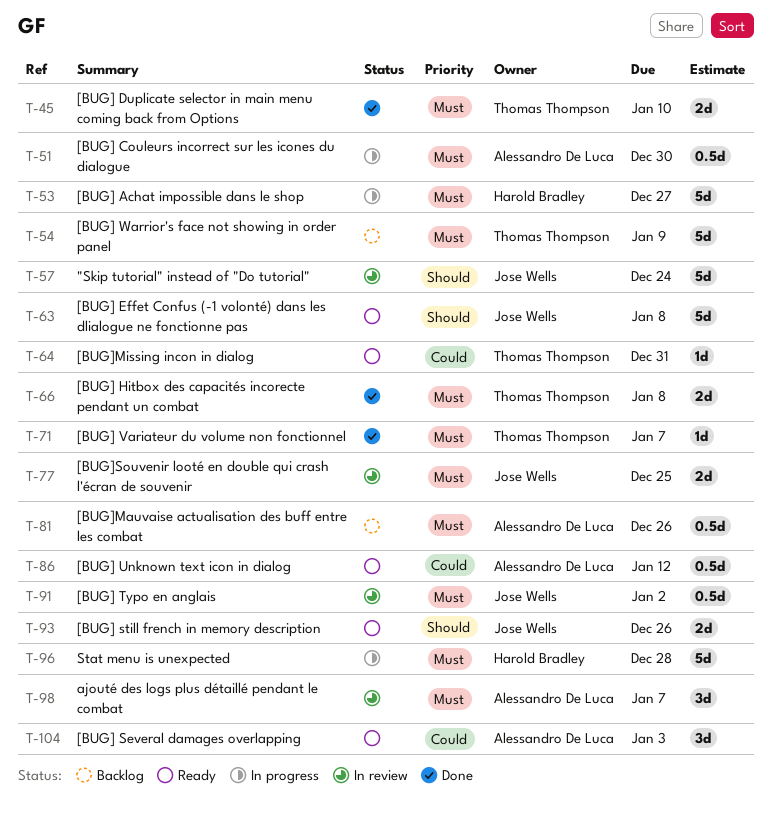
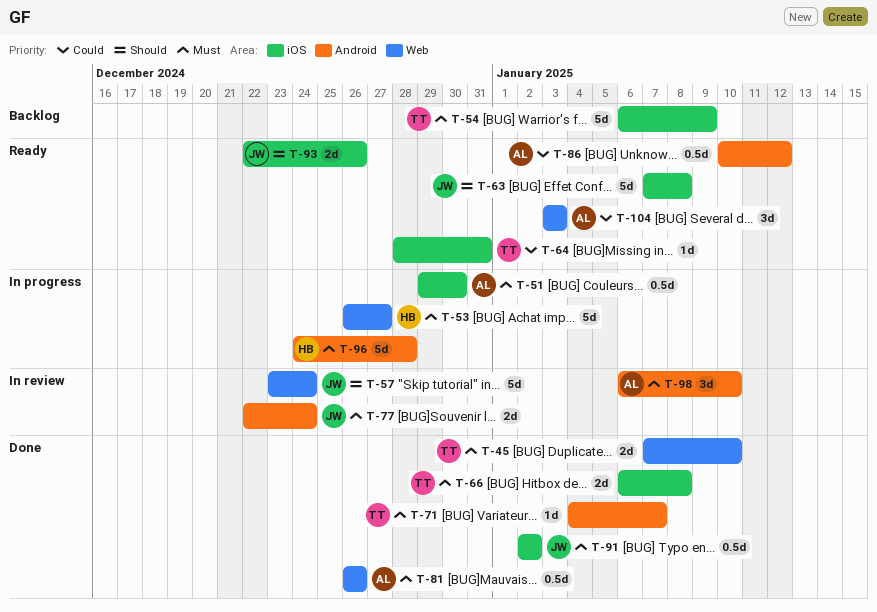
T-77, due: Dec 25 -> Dec 24
T-81, status: Backlog -> Done
T-91, status: In review -> Done
T-98, due: Jan 7 -> Jan 10

